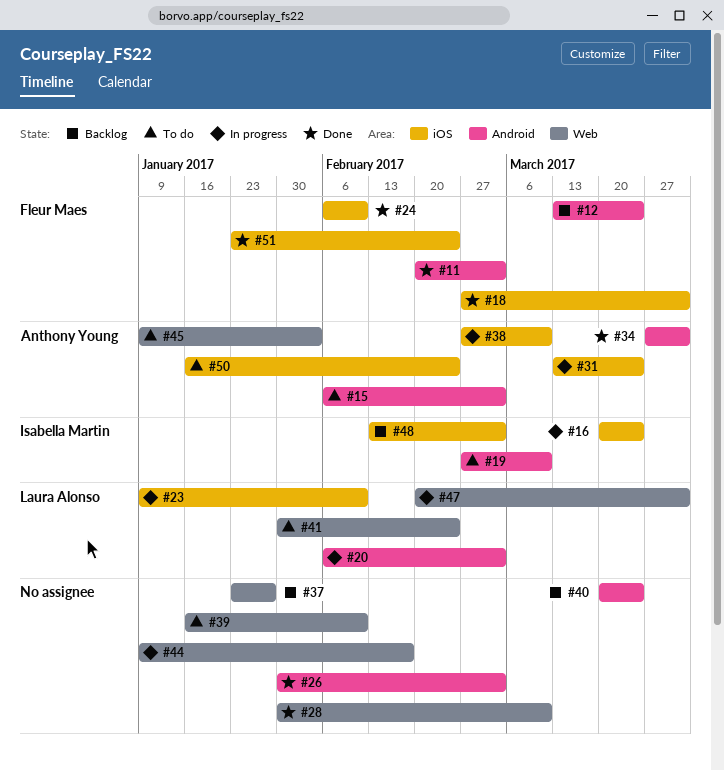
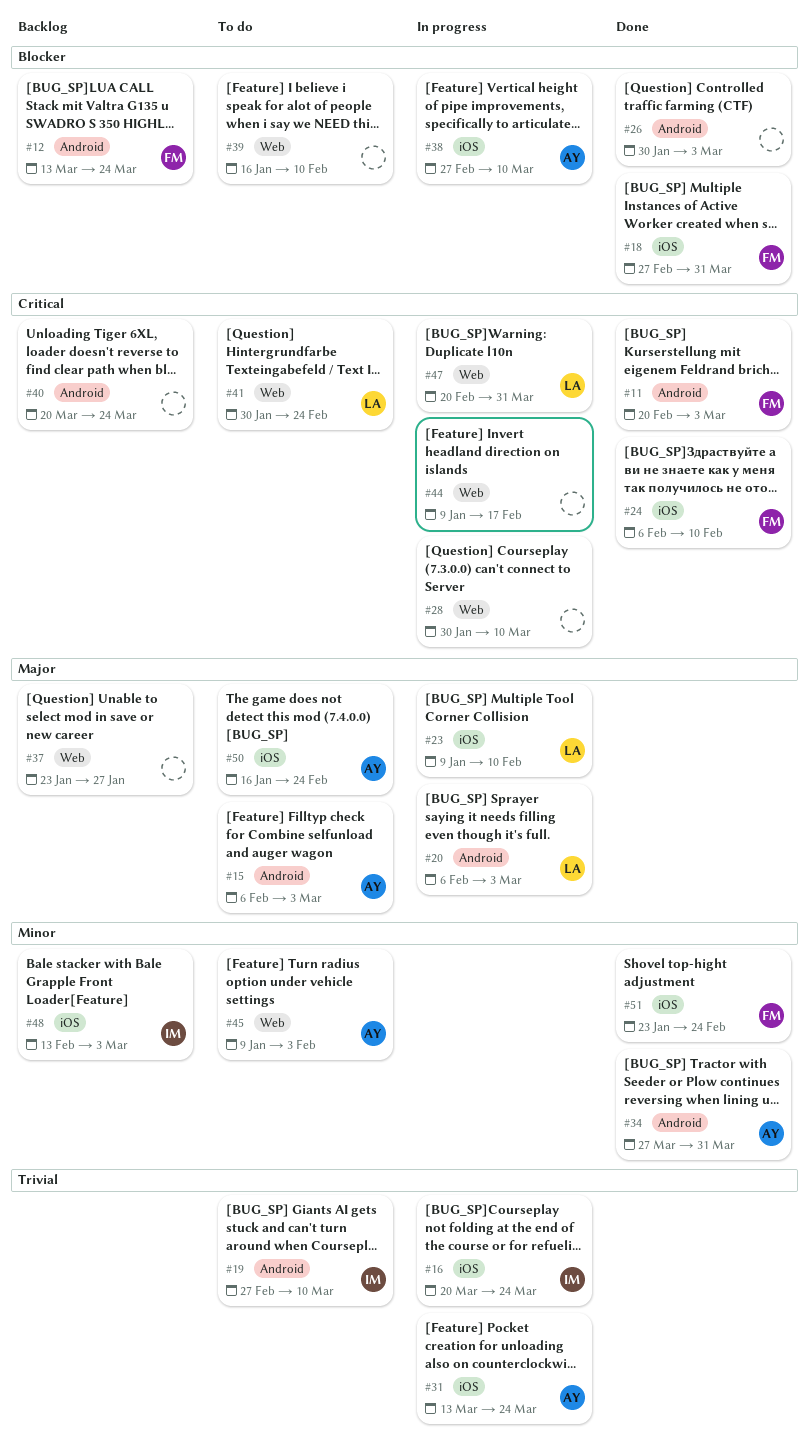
#28, status: Done -> In progress

